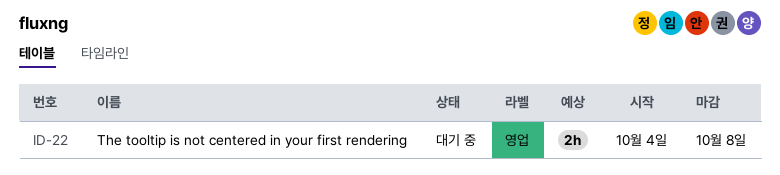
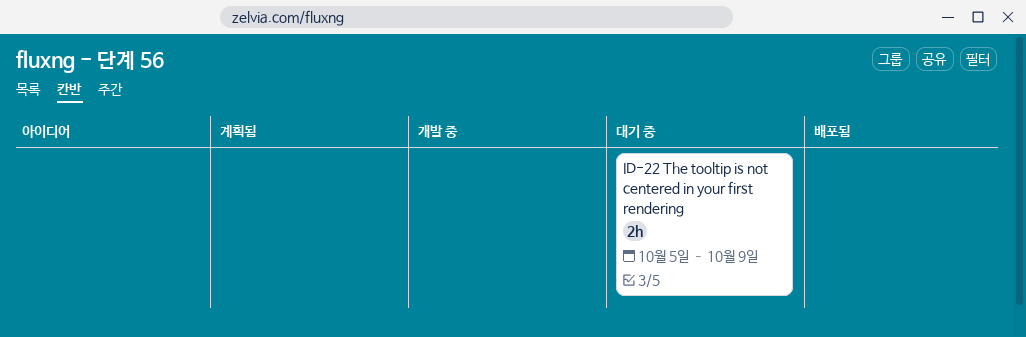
ID-22, start: Oct 4 -> Oct 5
ID-22, due: Oct 8 -> Oct 9

